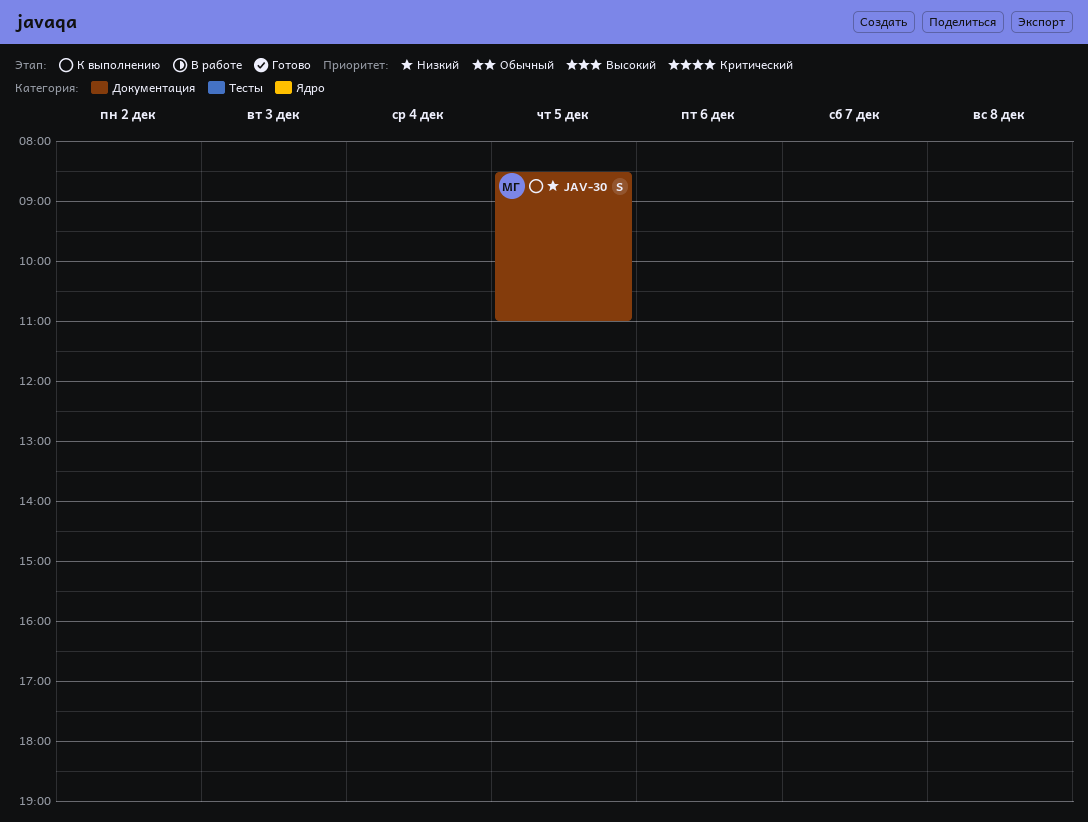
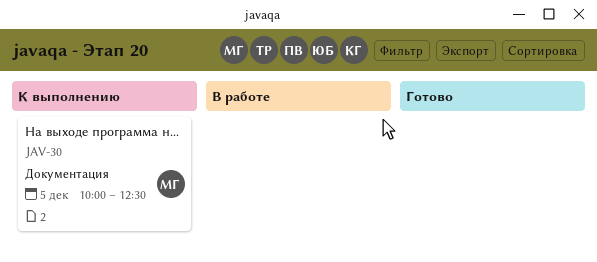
JAV-30, begins: 08:30 -> 10:00
JAV-30, ends: 11:00 -> 12:30

